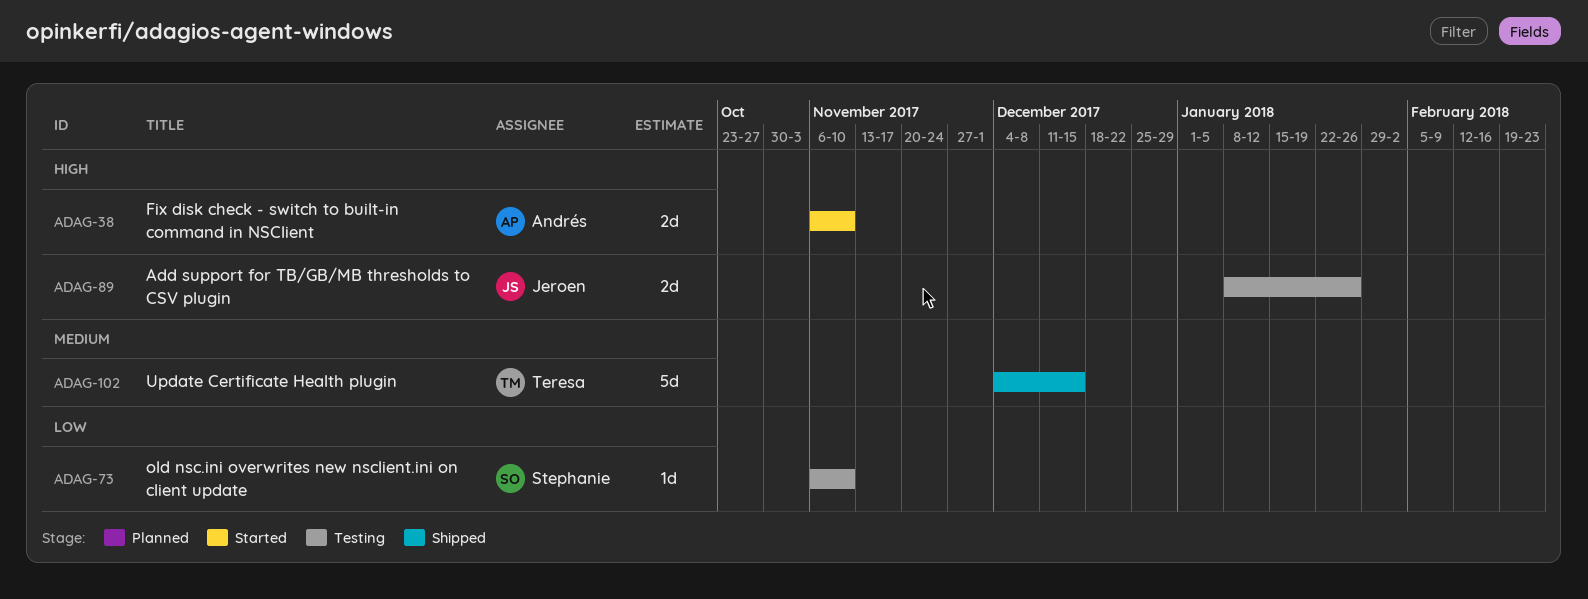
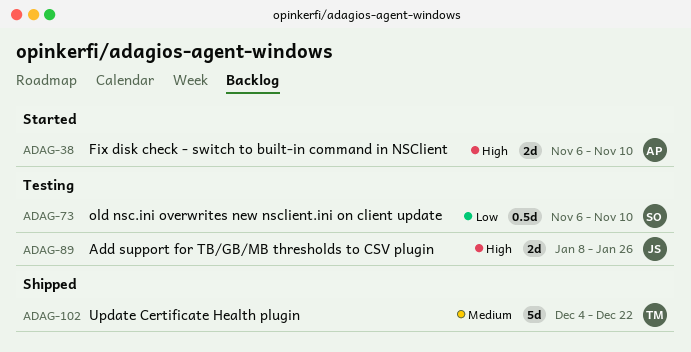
ADAG-73, estimate: 1d -> 0.5d
ADAG-102, due: Dec 15 -> Dec 22

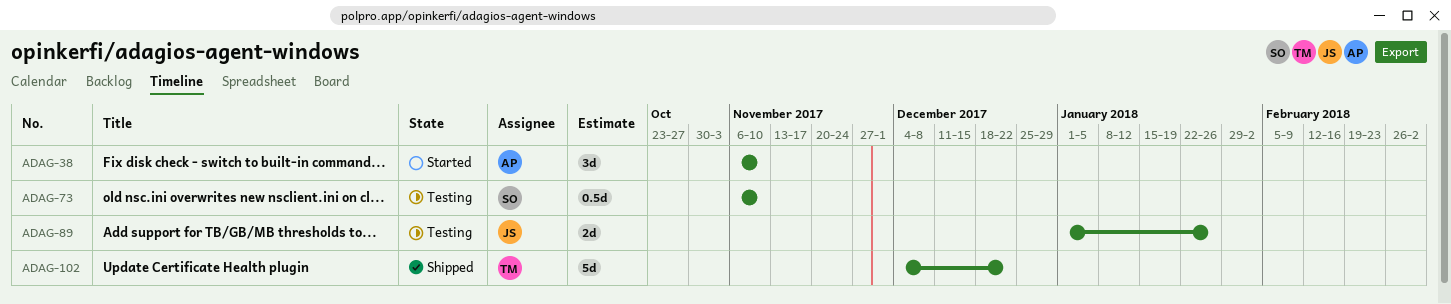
ADAG-38, estimate: 2d -> 3d
ADAG-89, start: Jan 8 -> Jan 1

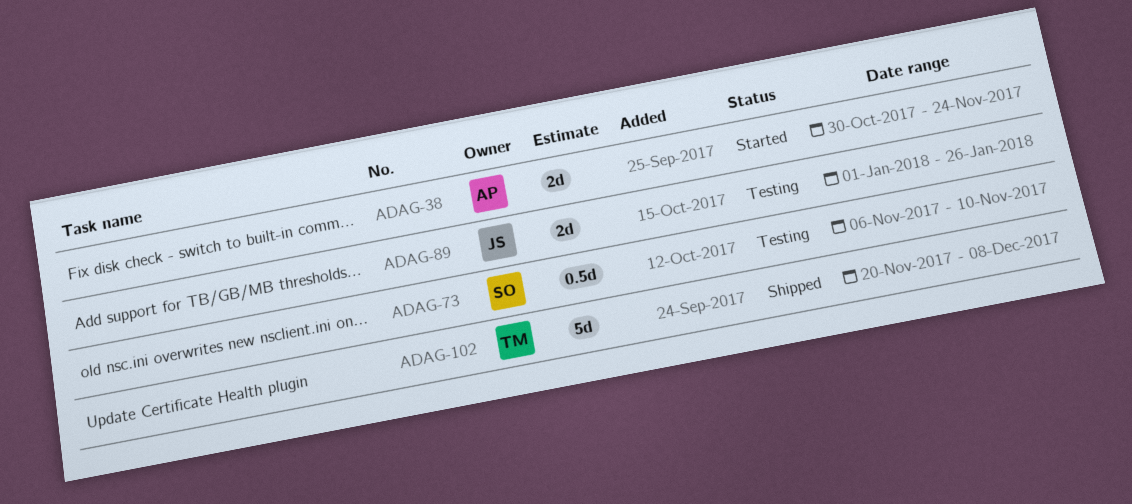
ADAG-38, estimate: 3d -> 2d
ADAG-38, start: Nov 6 -> Oct 30
ADAG-38, due: Nov 10 -> Nov 24
ADAG-102, start: Dec 4 -> Nov 20
ADAG-102, due: Dec 22 -> Dec 8

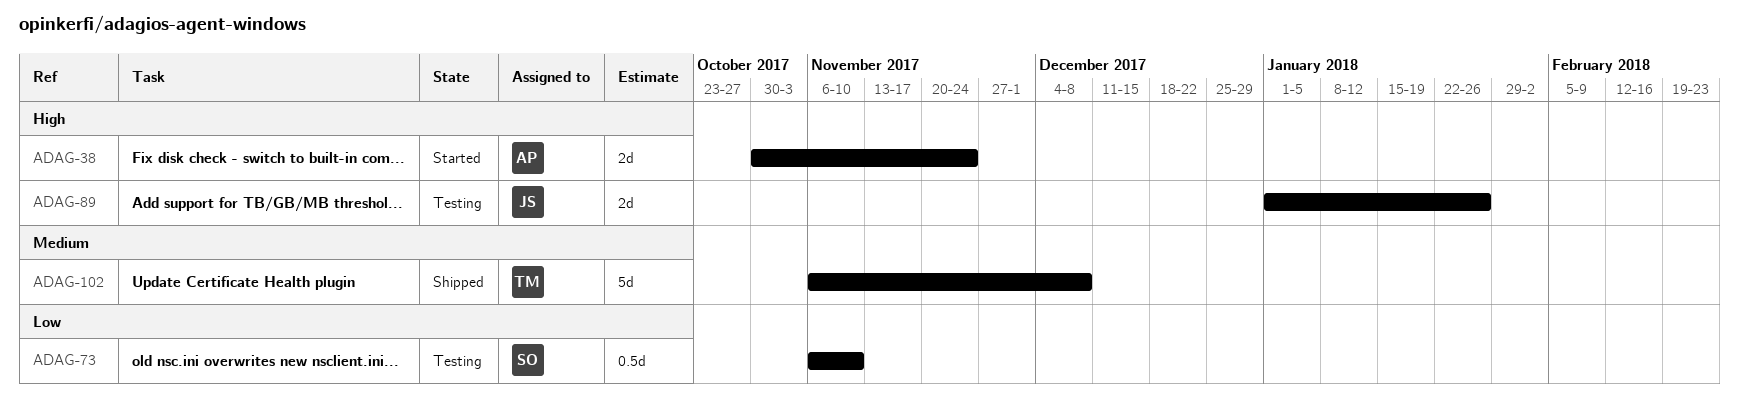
ADAG-102, start: Nov 20 -> Nov 6

